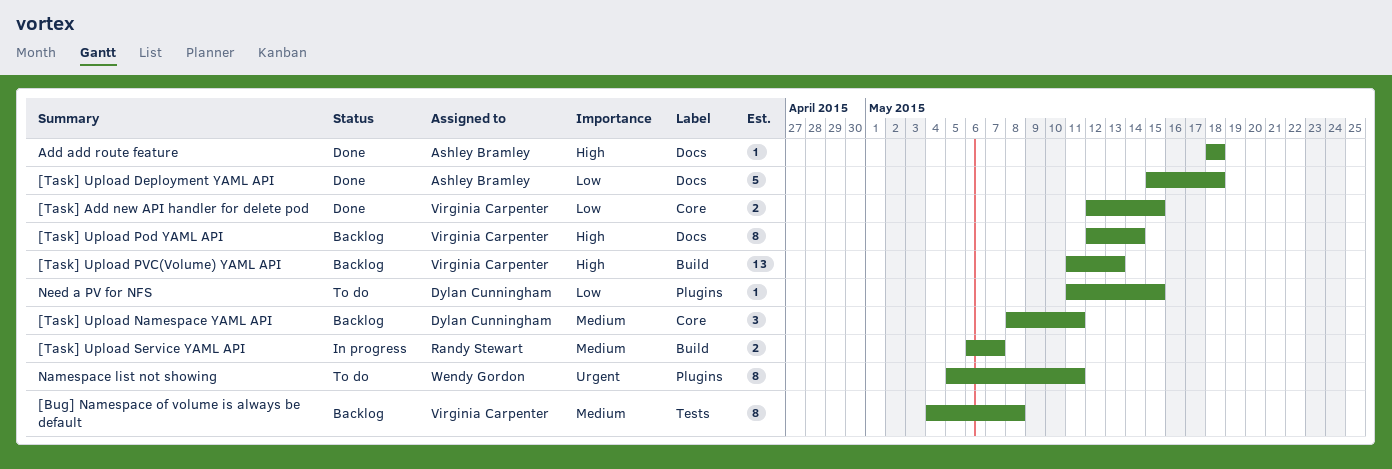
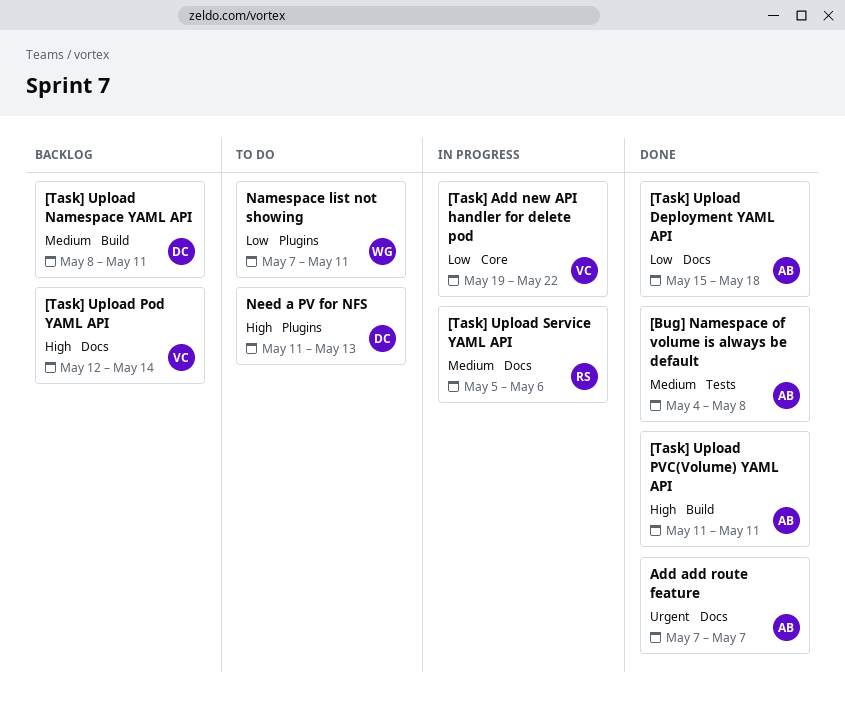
[Bug] Namespace of volume is always be default, status: Backlog -> Done
[Bug] Namespace of volume is always be default, owner: Virginia Carpenter -> Ashley Bramley
[Task] Add new API handler for delete pod, status: Done -> In progress
[Task] Add new API handler for delete pod, start: May 12 -> May 19
[Task] Add new API handler for delete pod, due: May 15 -> May 22
[Task] Upload Namespace YAML API, label: Core -> Build
[Task] Upload PVC(Volume) YAML API, status: Backlog -> Done
[Task] Upload PVC(Volume) YAML API, owner: Virginia Carpenter -> Ashley Bramley
[Task] Upload PVC(Volume) YAML API, due: May 13 -> May 11
[Task] Upload Service YAML API, label: Build -> Docs
[Task] Upload Service YAML API, start: May 6 -> May 5
[Task] Upload Service YAML API, due: May 7 -> May 6
Add add route feature, priority: High -> Urgent
Add add route feature, start: May 18 -> May 7
Add add route feature, due: May 18 -> May 7
Namespace list not showing, priority: Urgent -> Low
Namespace list not showing, start: May 5 -> May 7
Need a PV for NFS, priority: Low -> High
Need a PV for NFS, due: May 15 -> May 13

